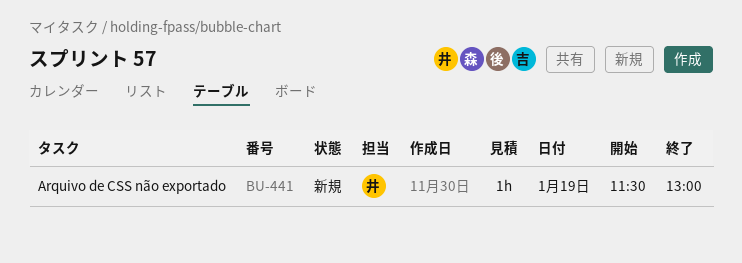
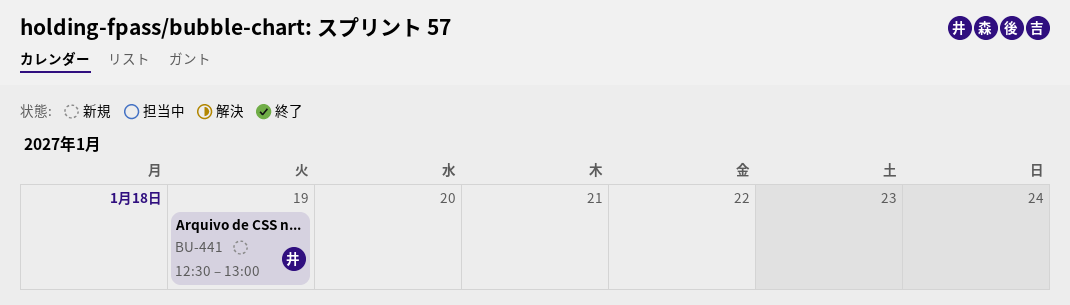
BU-441, begins: 11:30 -> 12:30

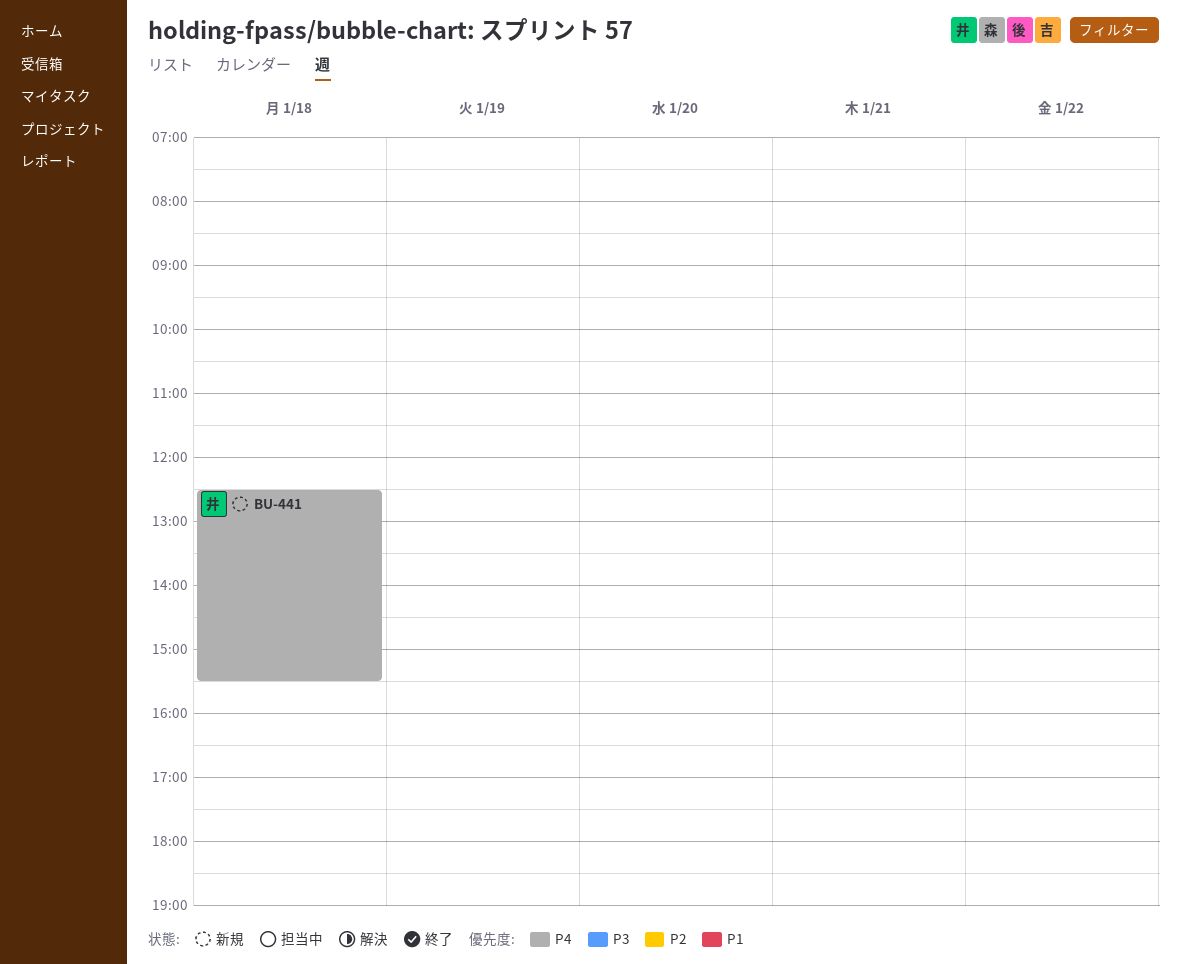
BU-441, day: Jan 19 -> Jan 18
BU-441, ends: 13:00 -> 15:30

